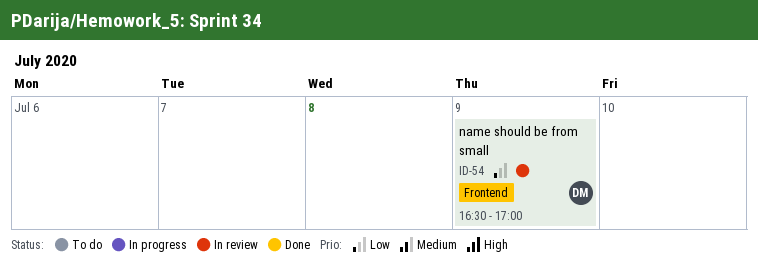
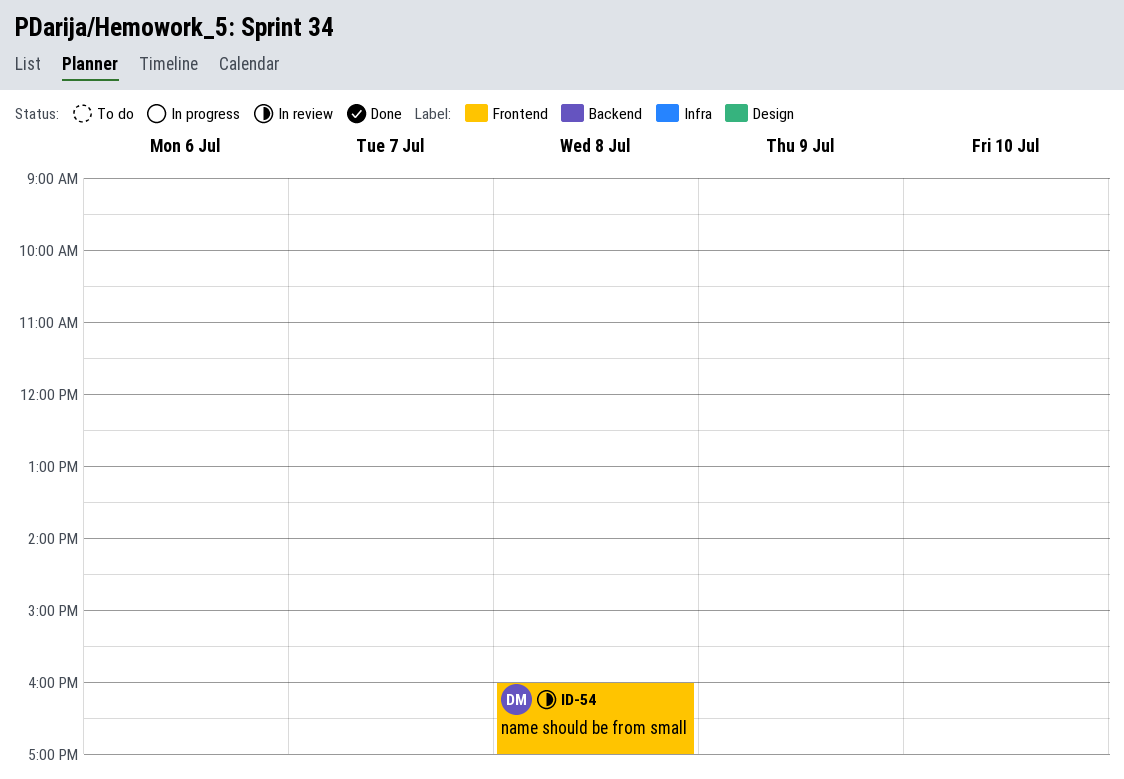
ID-54, day: Jul 9 -> Jul 8
ID-54, begins: 16:30 -> 16:00

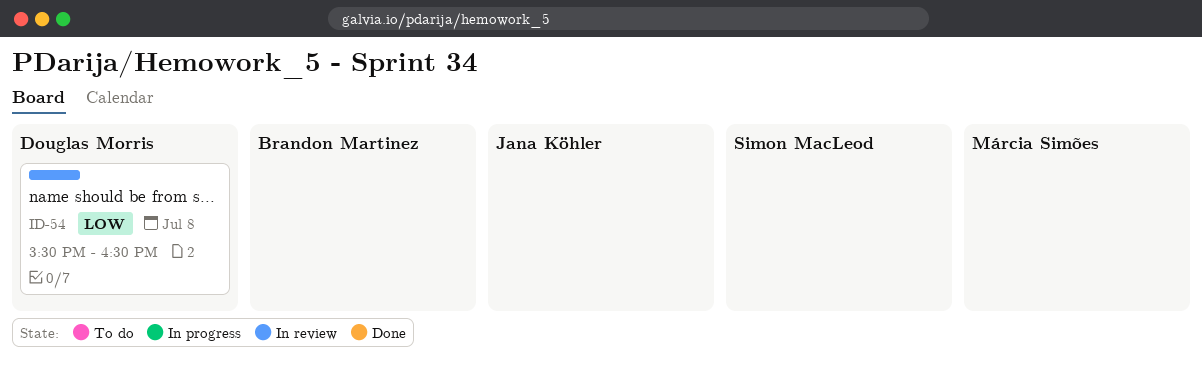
ID-54, begins: 16:00 -> 15:30
ID-54, ends: 17:00 -> 16:30

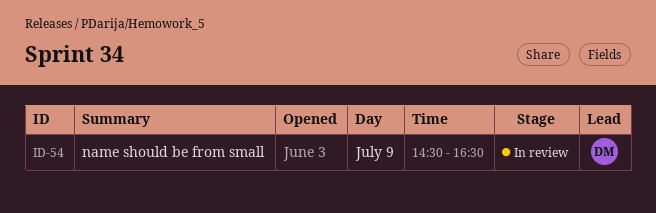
ID-54, day: Jul 8 -> Jul 9
ID-54, begins: 15:30 -> 14:30

